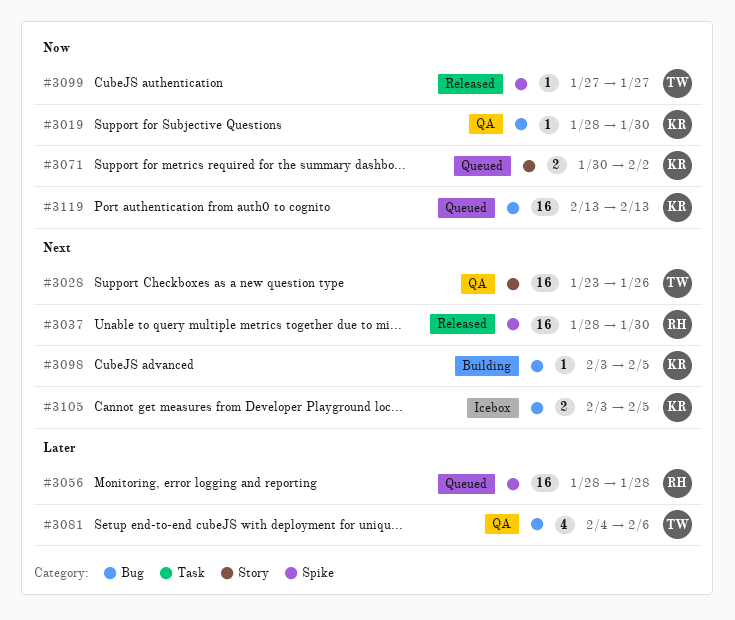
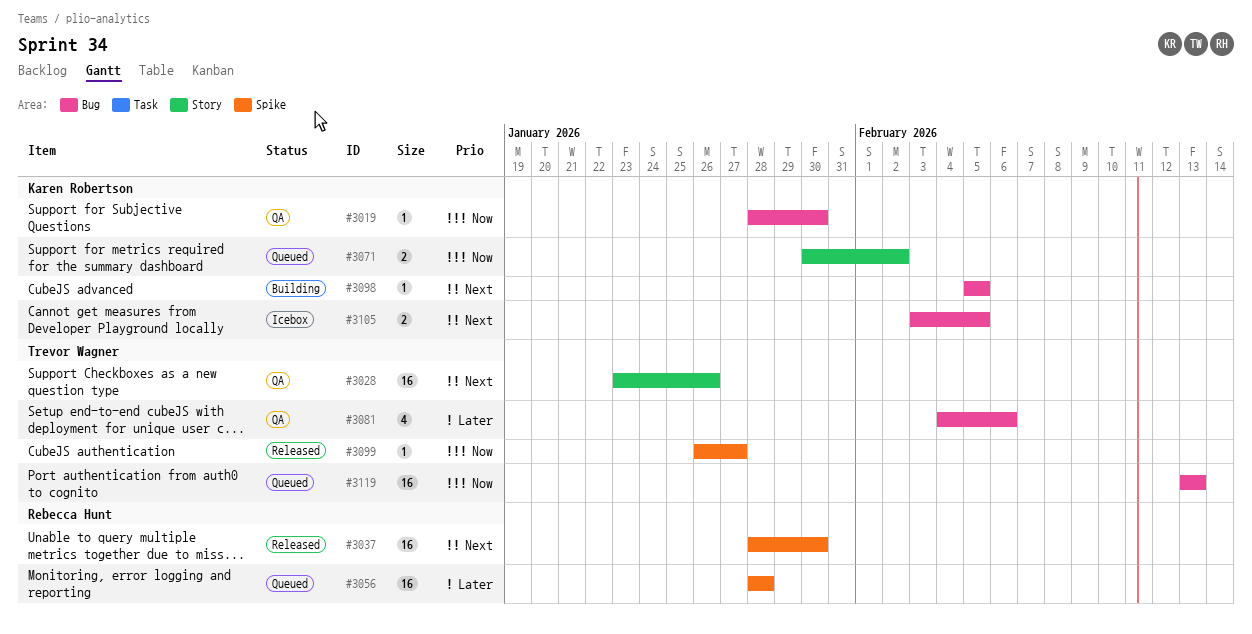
#3098, start: Feb 3 -> Feb 5
#3099, start: Jan 27 -> Jan 26
#3119, owner: Karen Robertson -> Trevor Wagner

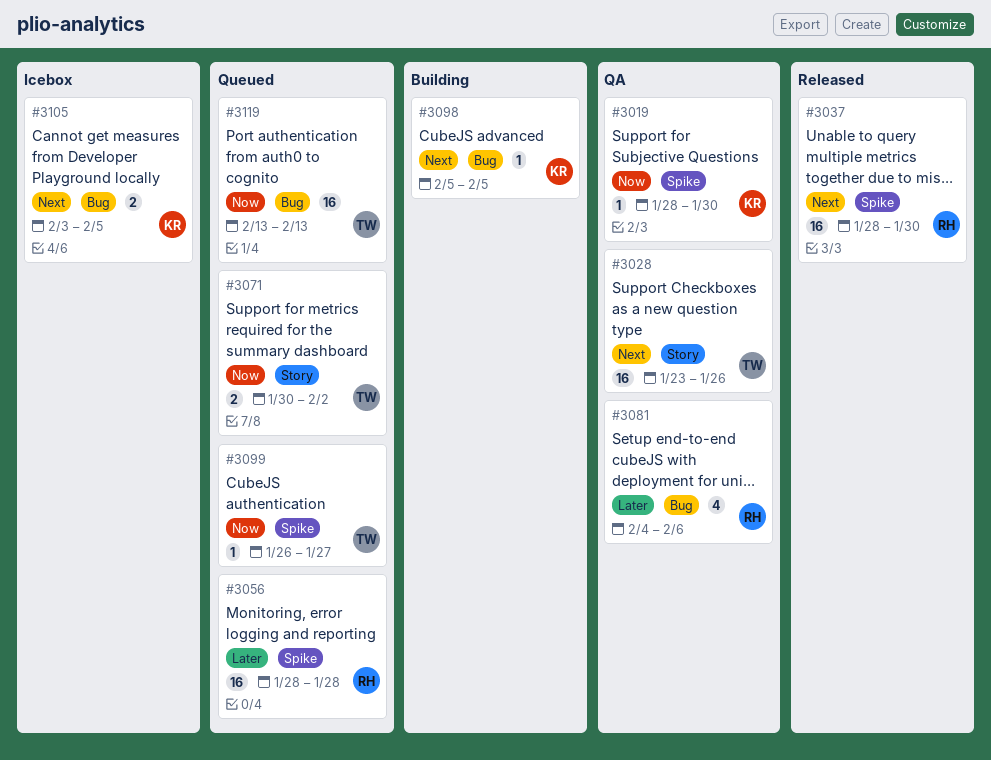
#3019, label: Bug -> Spike
#3071, owner: Karen Robertson -> Trevor Wagner
#3081, owner: Trevor Wagner -> Rebecca Hunt
#3099, status: Released -> Queued

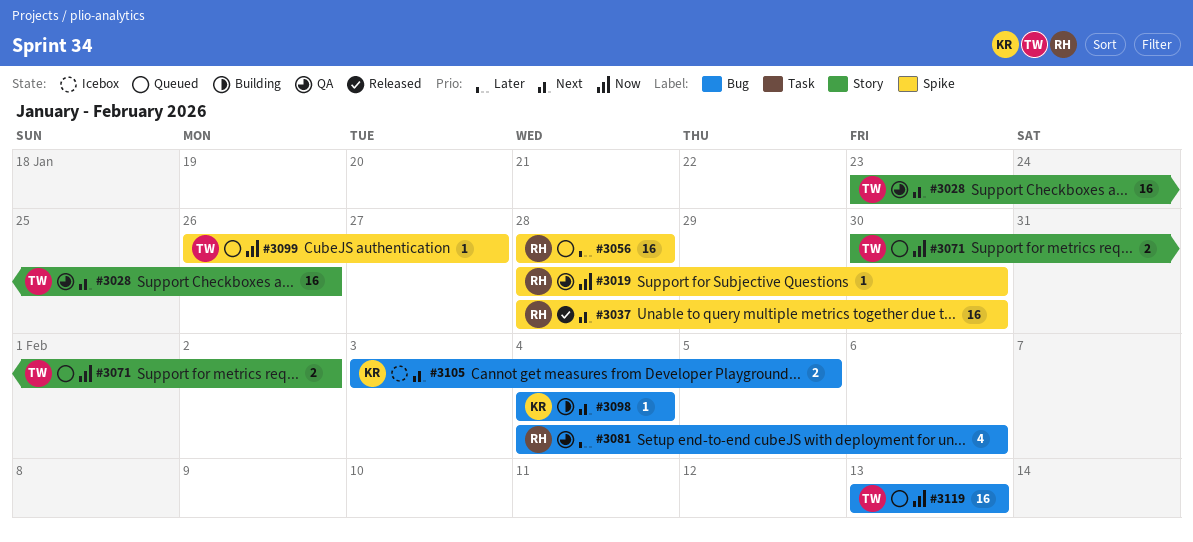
#3019, owner: KR -> RH
#3098, start: Feb 5 -> Feb 4
#3098, due: Feb 5 -> Feb 4

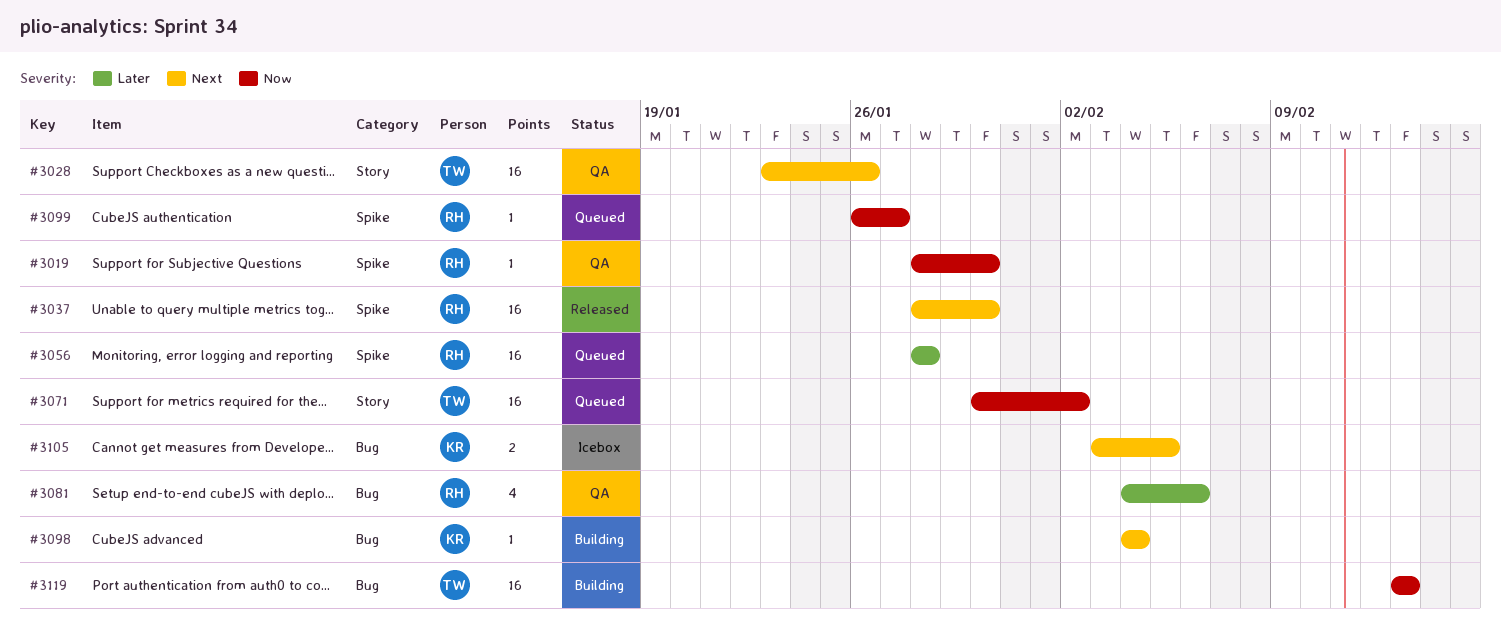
#3071, estimate: 2 -> 16
#3099, owner: TW -> RH
#3119, status: Queued -> Building

